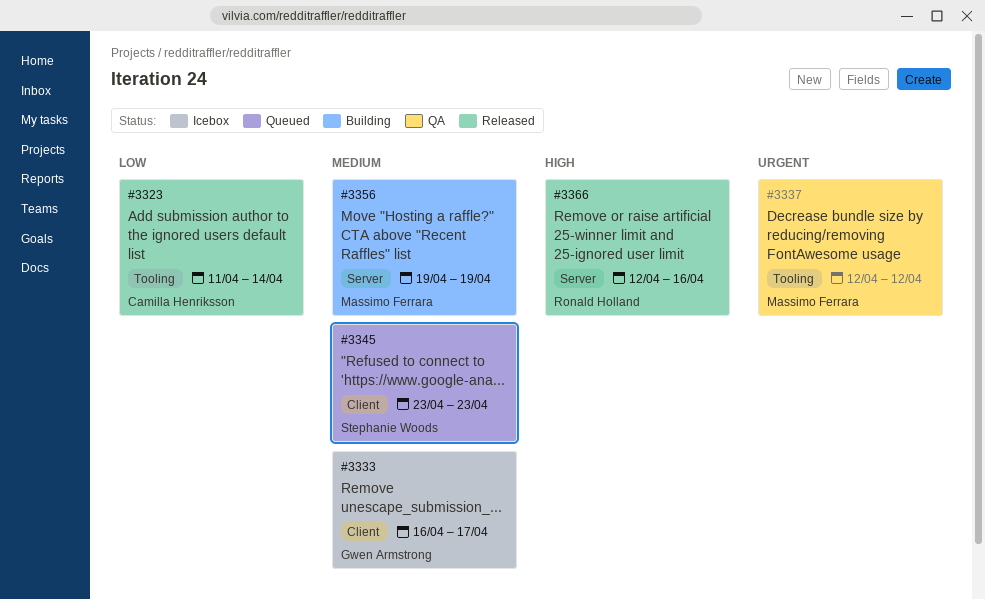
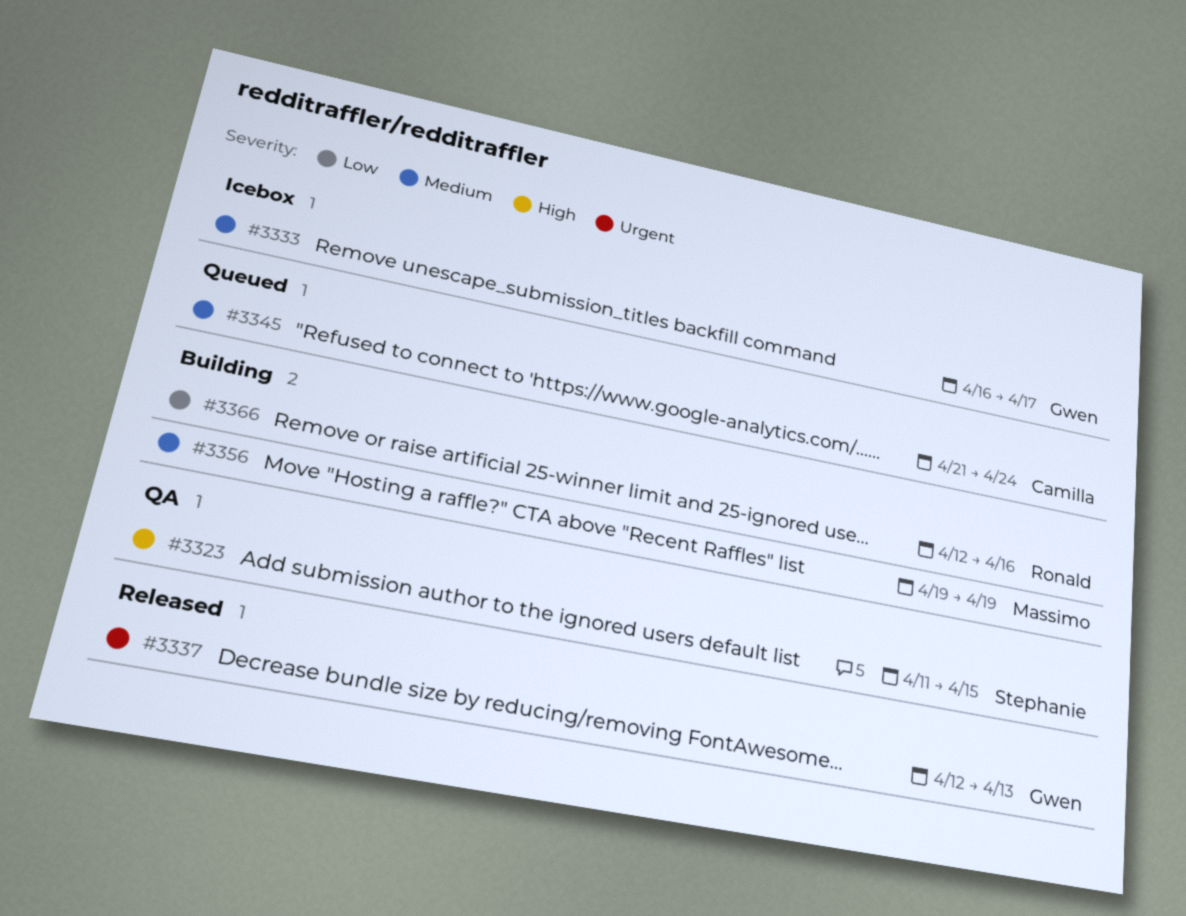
#3323, status: Released -> QA
#3323, owner: Camilla Henriksson -> Stephanie Woods
#3323, priority: Low -> High
#3323, due: Apr 14 -> Apr 15
#3337, status: QA -> Released
#3337, owner: Massimo Ferrara -> Gwen Armstrong
#3337, due: Apr 12 -> Apr 13
#3345, owner: Stephanie Woods -> Camilla Henriksson
#3345, start: Apr 23 -> Apr 21
#3345, due: Apr 23 -> Apr 24
#3366, status: Released -> Building
#3366, priority: High -> Low

